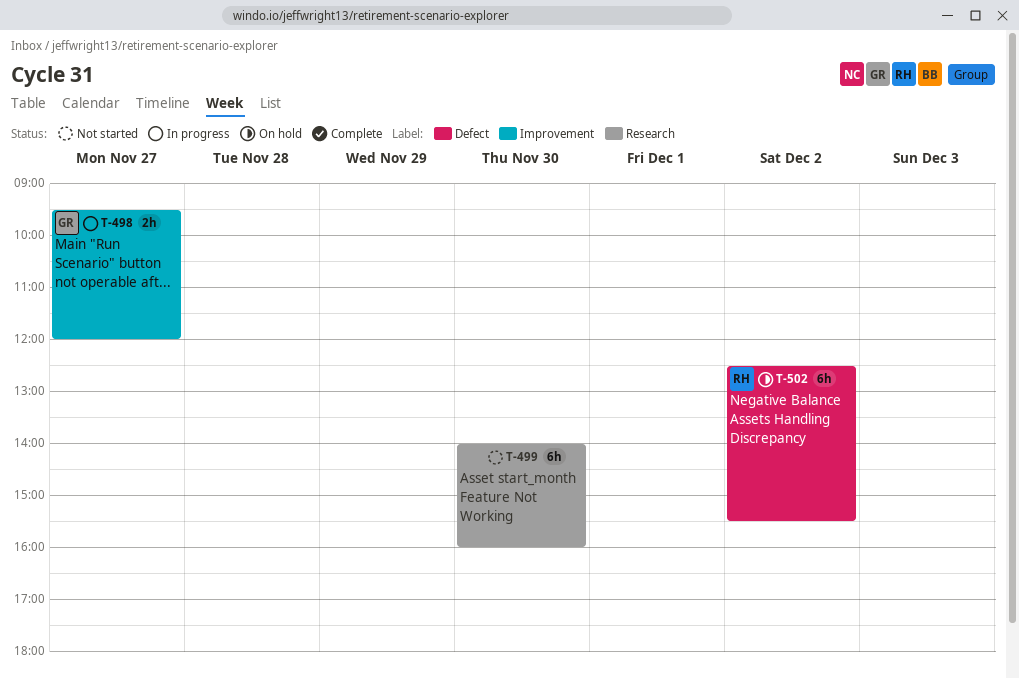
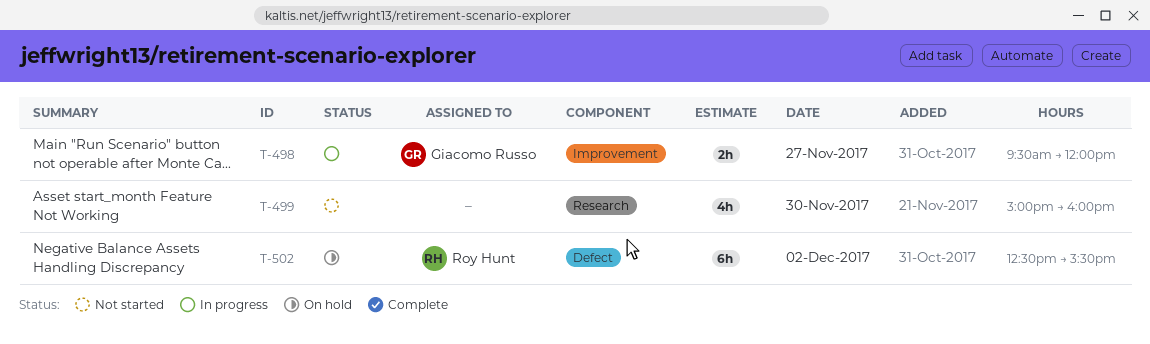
T-499, estimate: 6h -> 4h
T-499, begins: 14:00 -> 15:00

